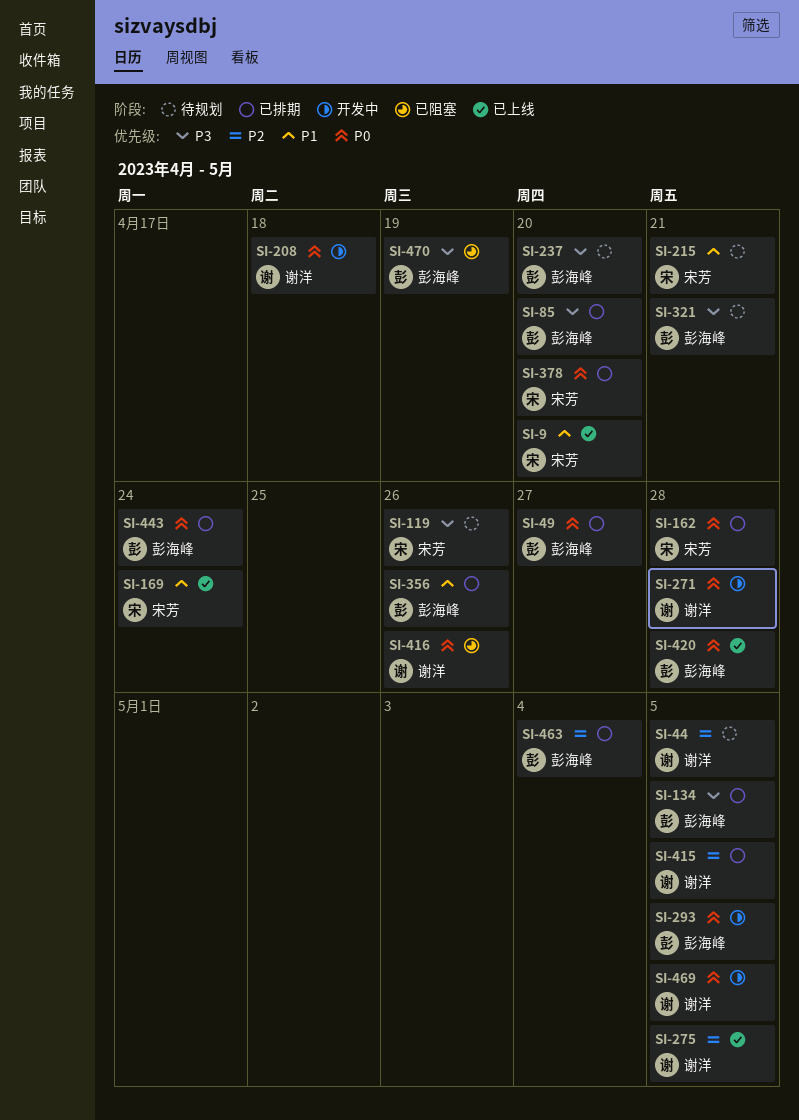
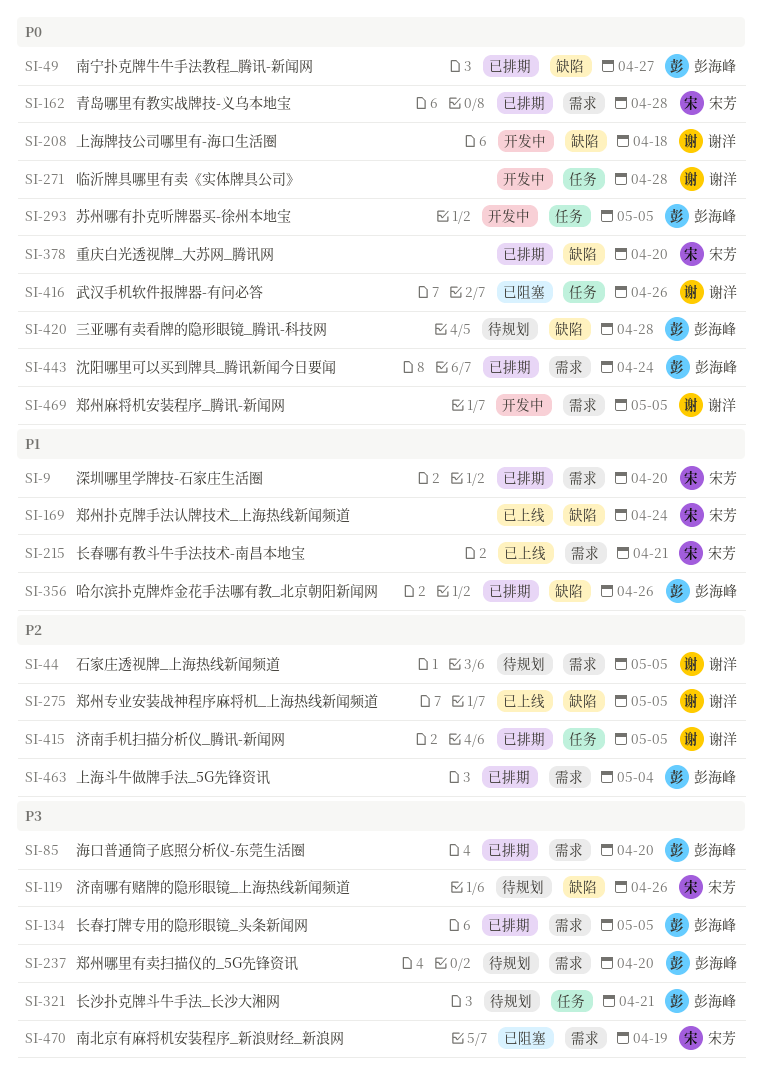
SI-9, status: 已上线 -> 已排期
SI-215, status: 待规划 -> 已上线
SI-420, status: 已上线 -> 待规划
SI-470, owner: 彭海峰 -> 宋芳

